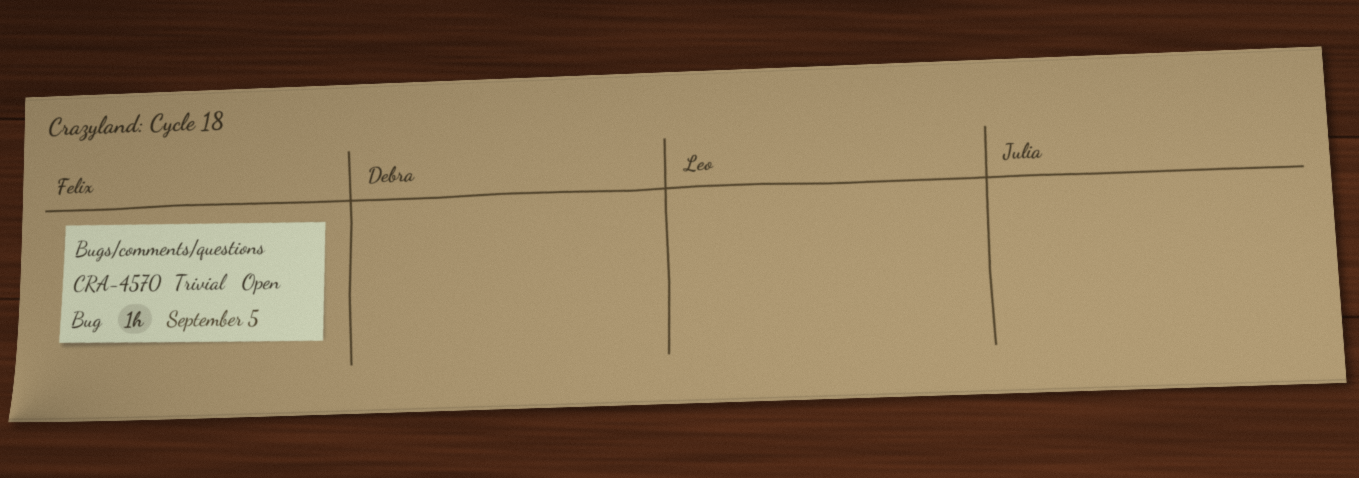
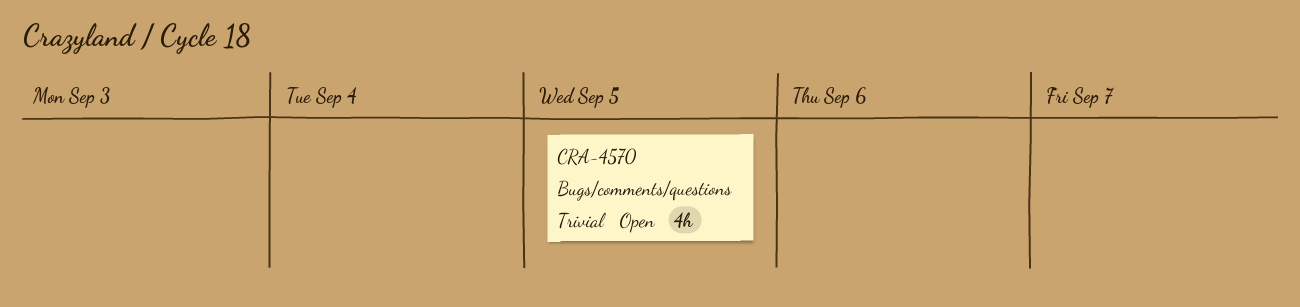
CRA-4570, estimate: 1h -> 4h

